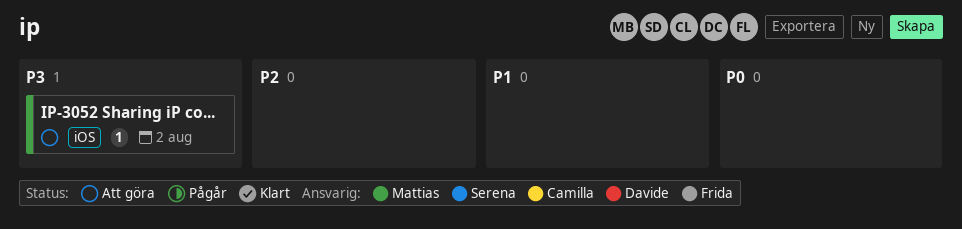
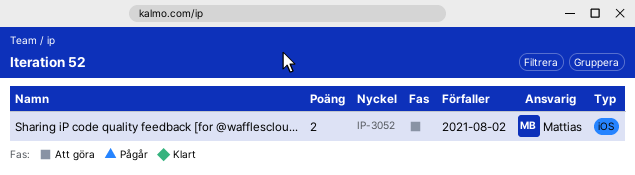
IP-3052, estimate: 1 -> 2

